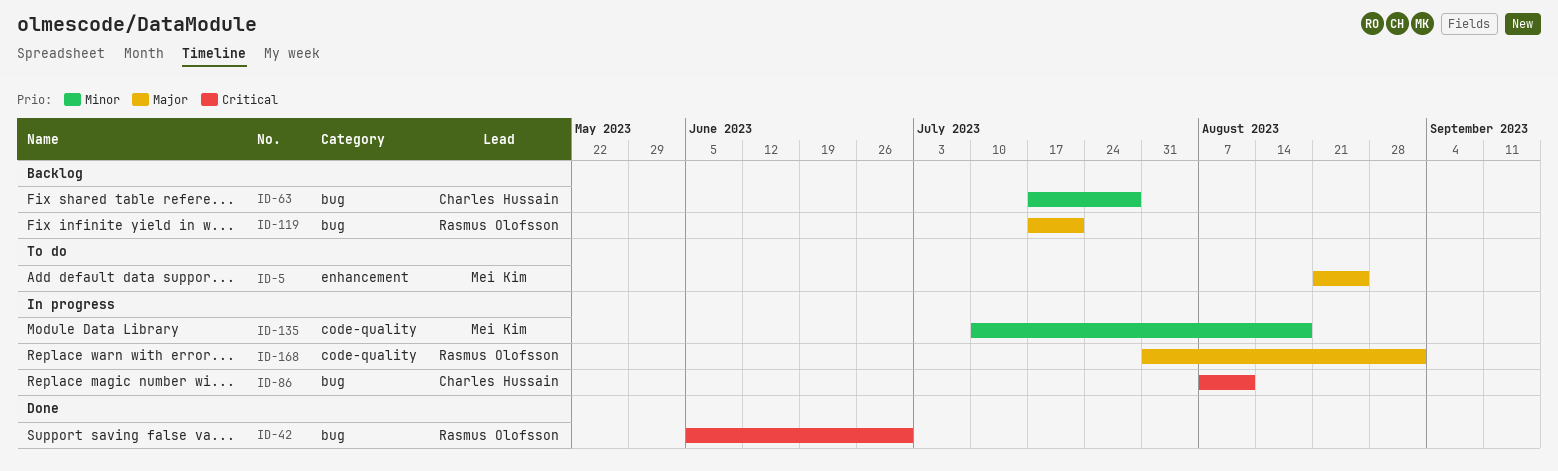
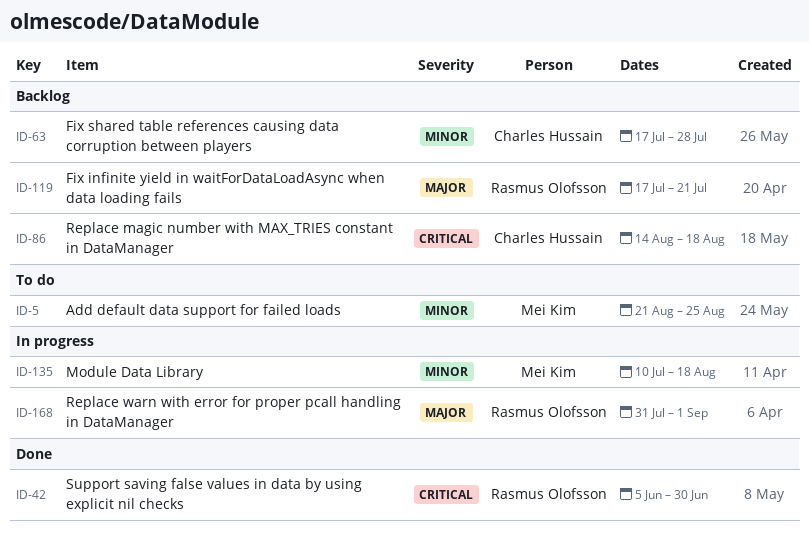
ID-5, priority: Major -> Minor
ID-86, status: In progress -> Backlog
ID-86, start: Aug 7 -> Aug 14
ID-86, due: Aug 11 -> Aug 18

